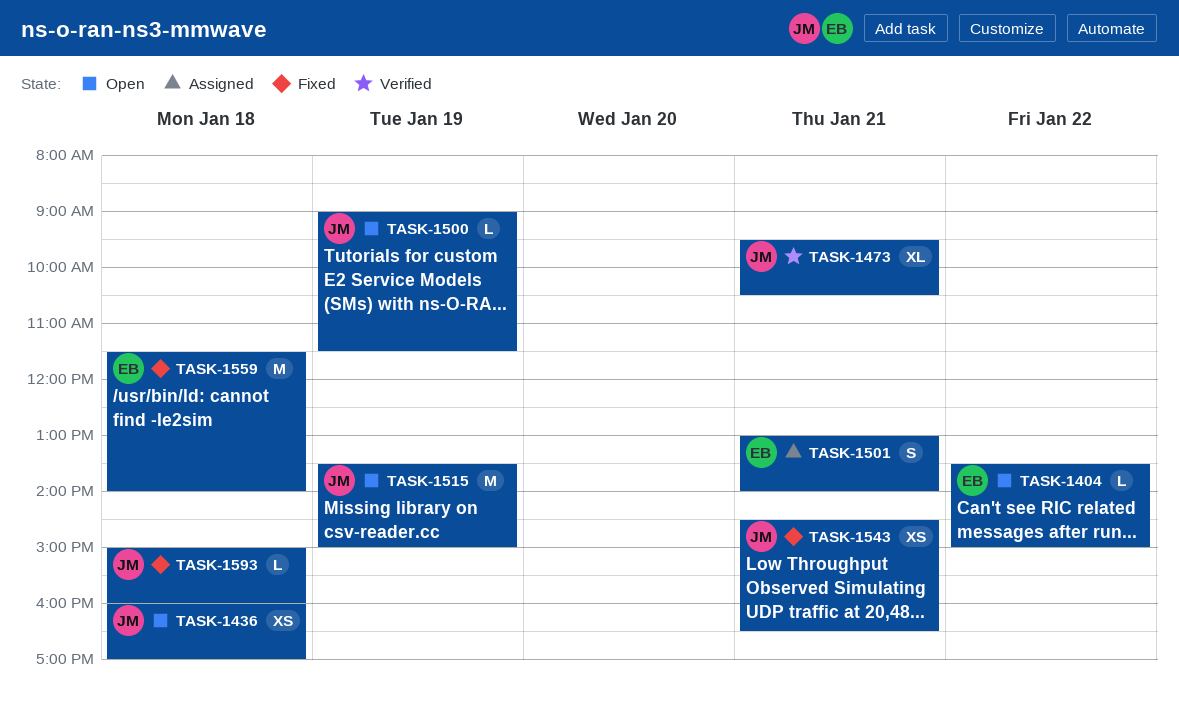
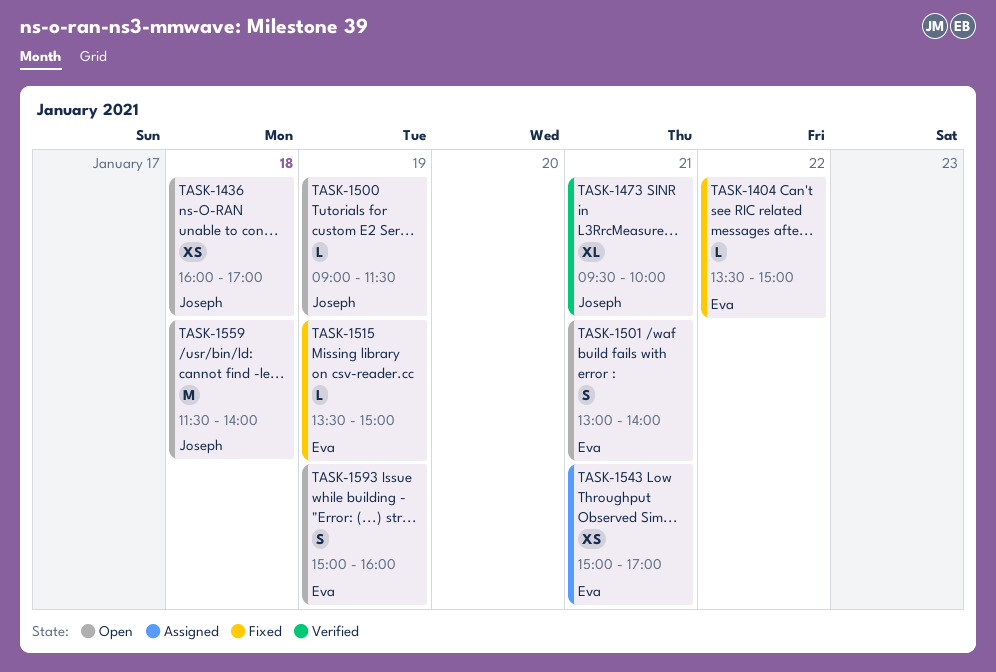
TASK-1404, status: Open -> Fixed
TASK-1473, ends: 10:30 -> 10:00
TASK-1501, status: Assigned -> Open
TASK-1515, status: Open -> Fixed
TASK-1515, owner: Joseph -> Eva
TASK-1515, estimate: M -> L
TASK-1543, status: Fixed -> Assigned
TASK-1543, owner: Joseph -> Eva
TASK-1543, begins: 14:30 -> 15:00
TASK-1543, ends: 16:30 -> 17:00
TASK-1559, status: Fixed -> Open
TASK-1559, owner: Eva -> Joseph
TASK-1593, status: Fixed -> Open
TASK-1593, owner: Joseph -> Eva
TASK-1593, estimate: L -> S
TASK-1593, day: Jan 18 -> Jan 19

